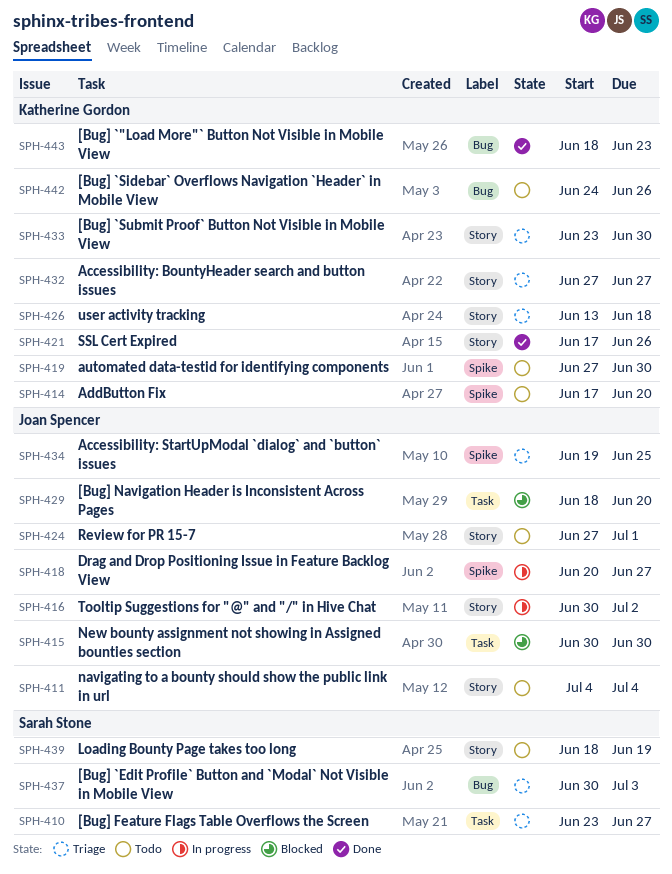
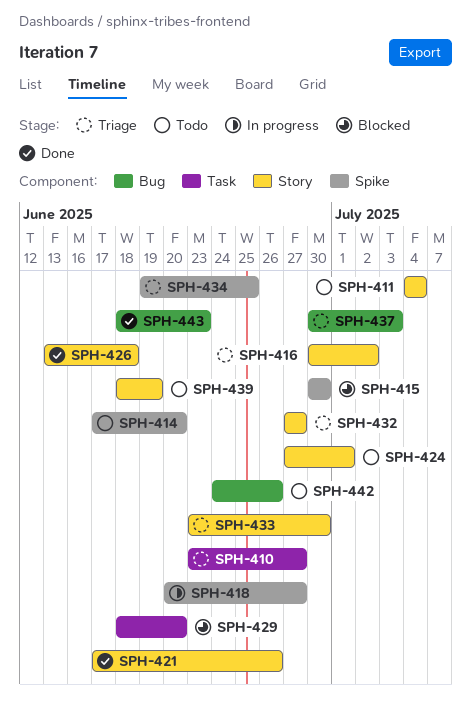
SPH-415, label: Task -> Spike
SPH-416, status: In progress -> Triage
SPH-419: present -> none
SPH-426, status: Triage -> Done

